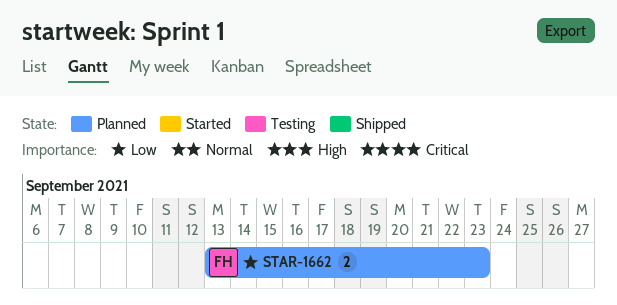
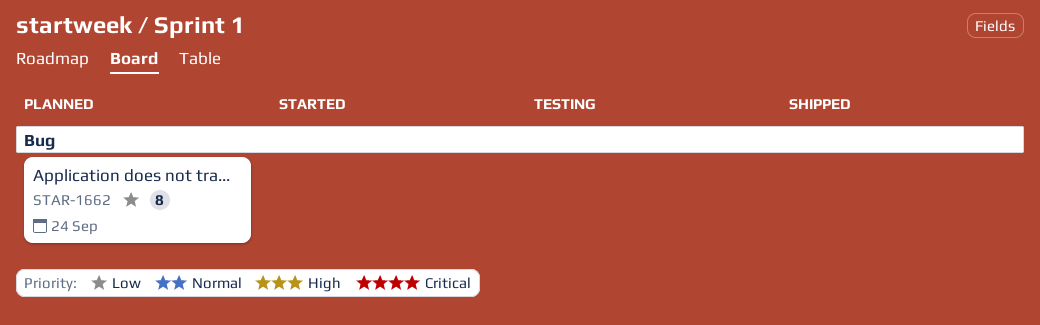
STAR-1662, estimate: 2 -> 8
STAR-1662, due: Sep 23 -> Sep 24

